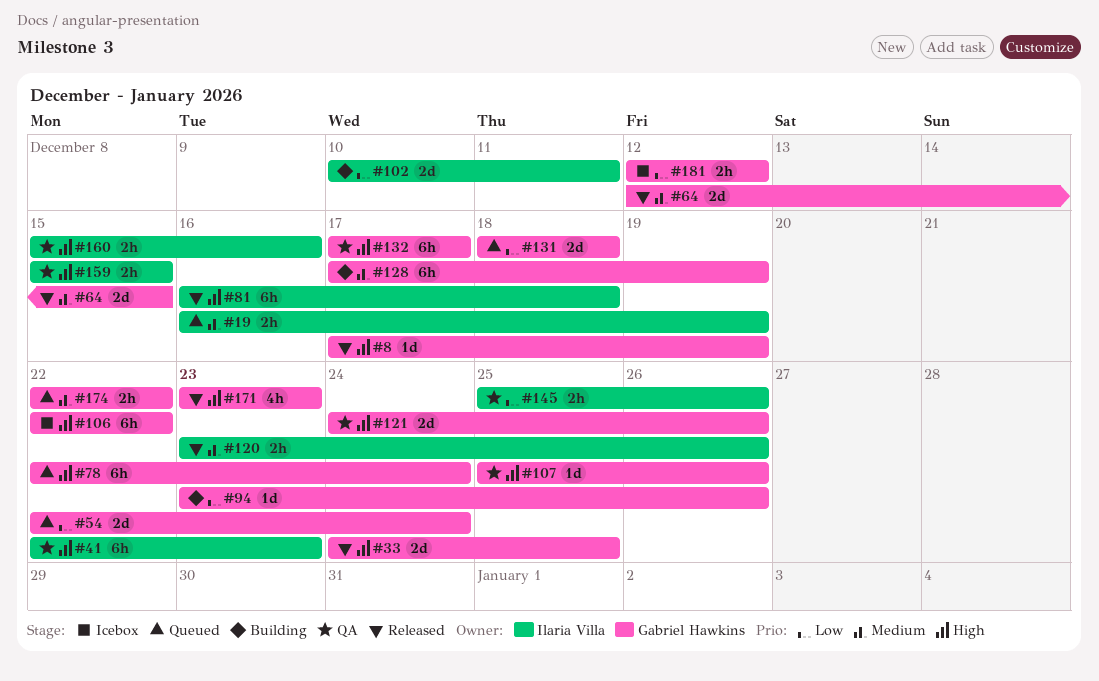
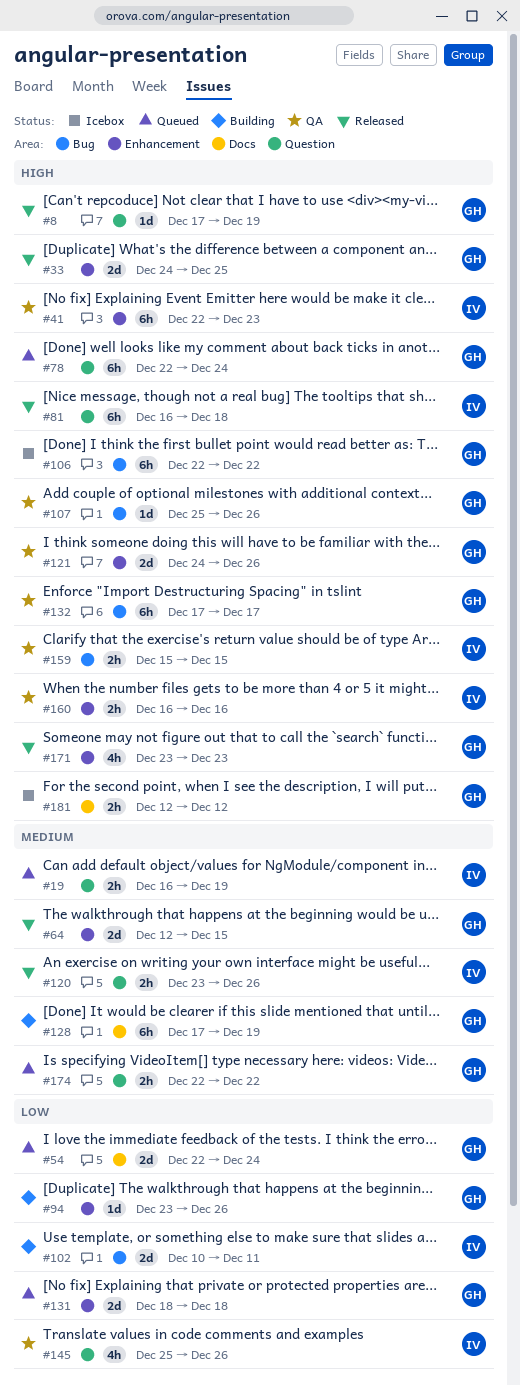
#145, estimate: 2h -> 4h
#160, start: Dec 15 -> Dec 16
#181, priority: Low -> High

